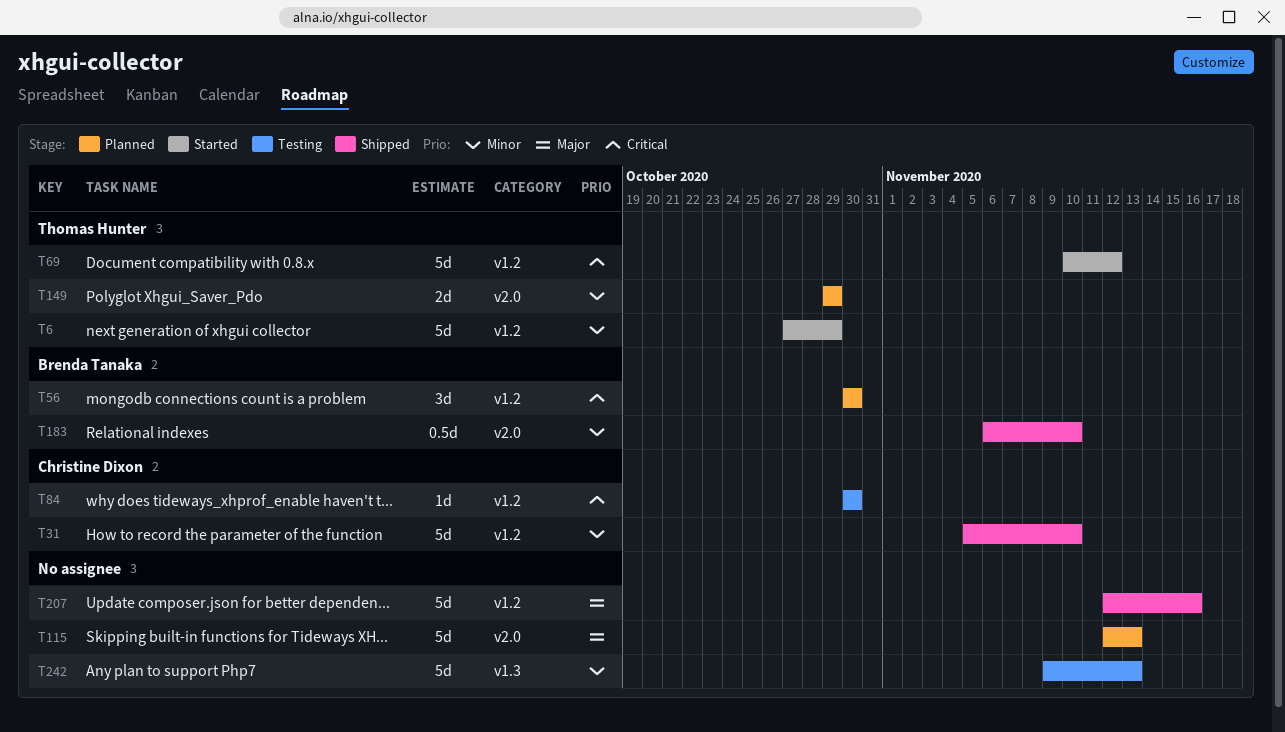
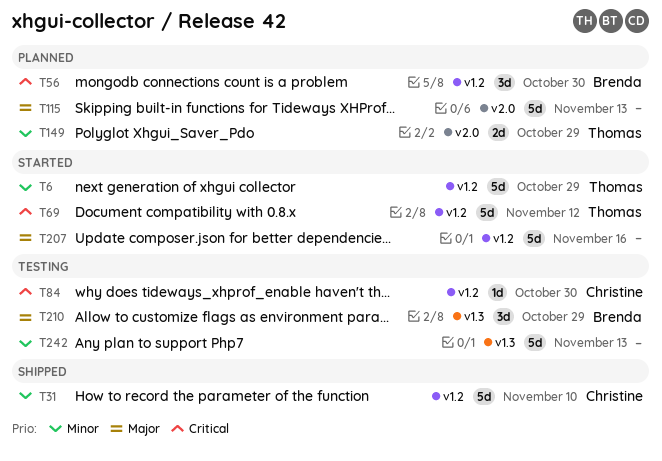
T183: present -> none
T207, status: Shipped -> Started
T210: none -> present

